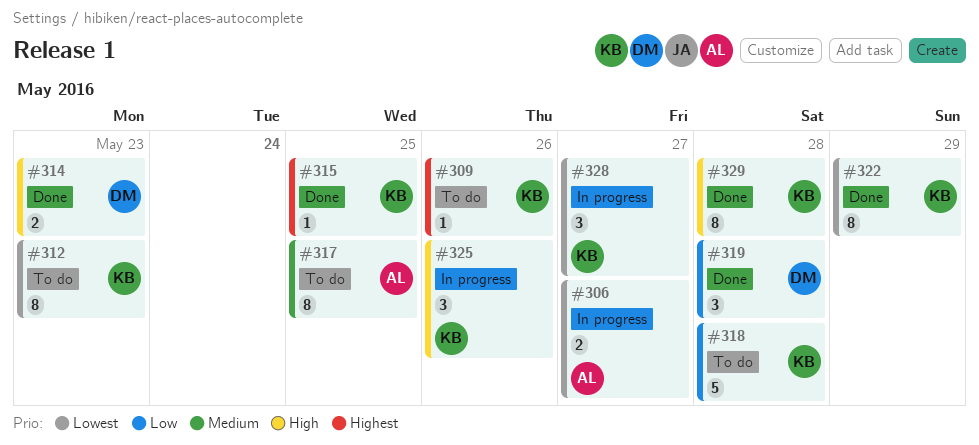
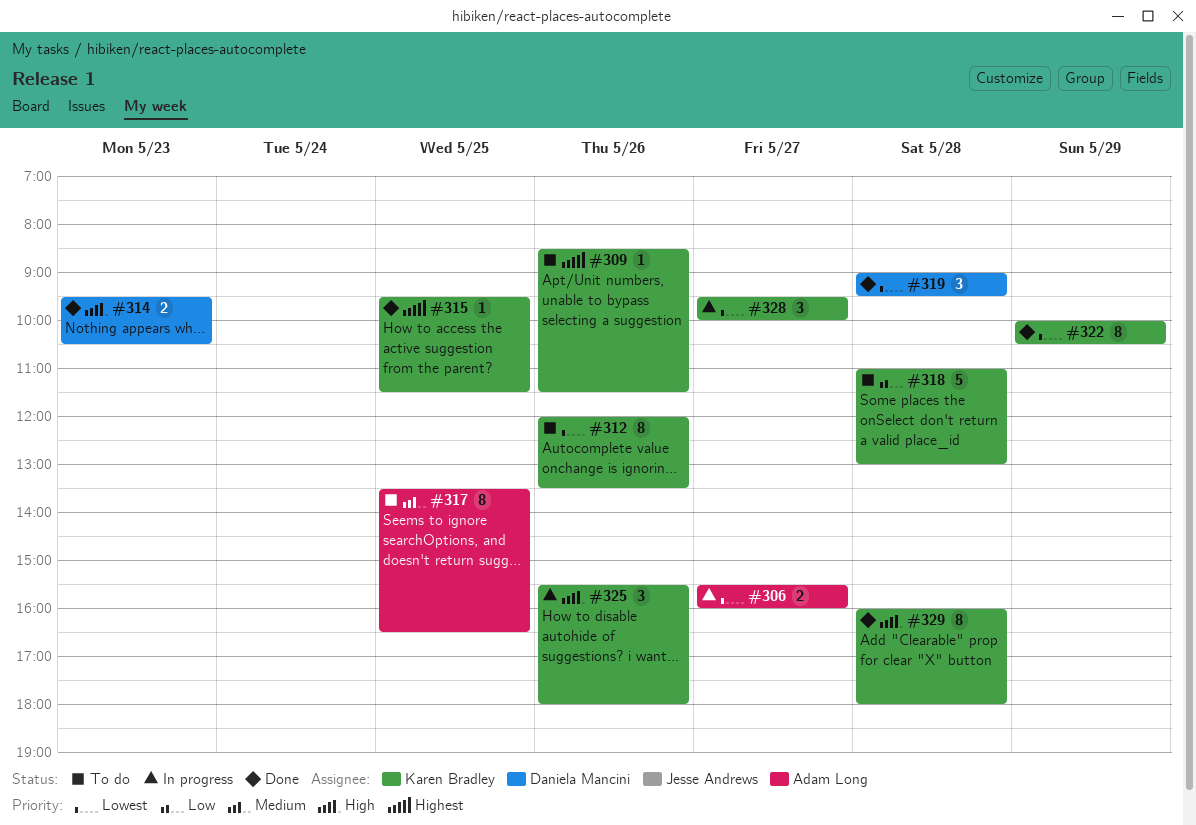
#312, day: May 23 -> May 26
#319, priority: Low -> Lowest

